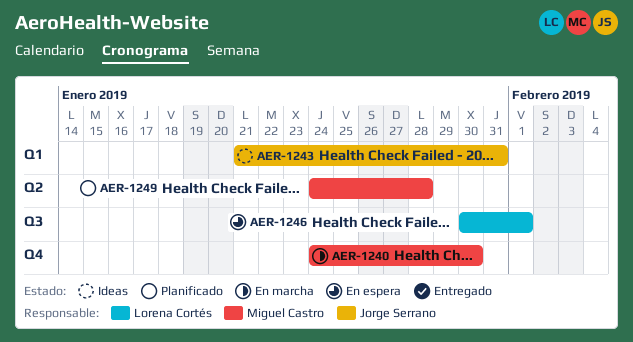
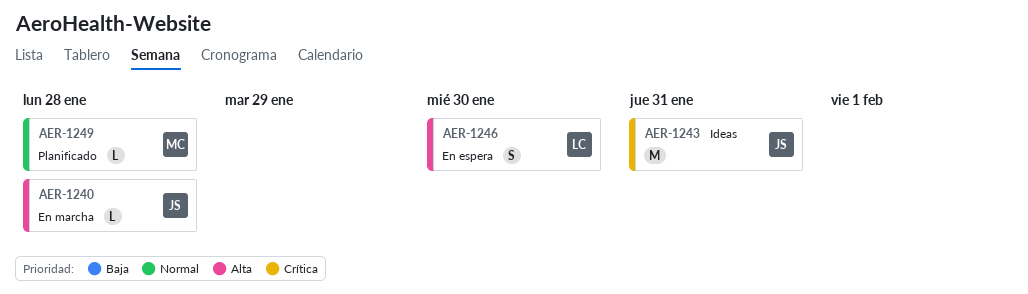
AER-1240, owner: Miguel Castro -> Jorge Serrano
AER-1240, due: Jan 30 -> Jan 28
AER-1246, due: Feb 1 -> Jan 30

